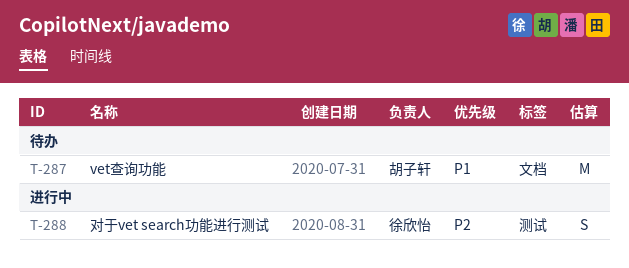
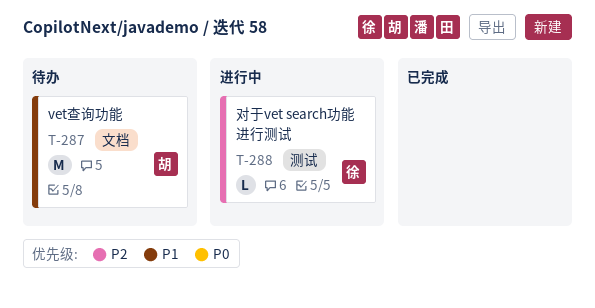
T-288, estimate: S -> L

